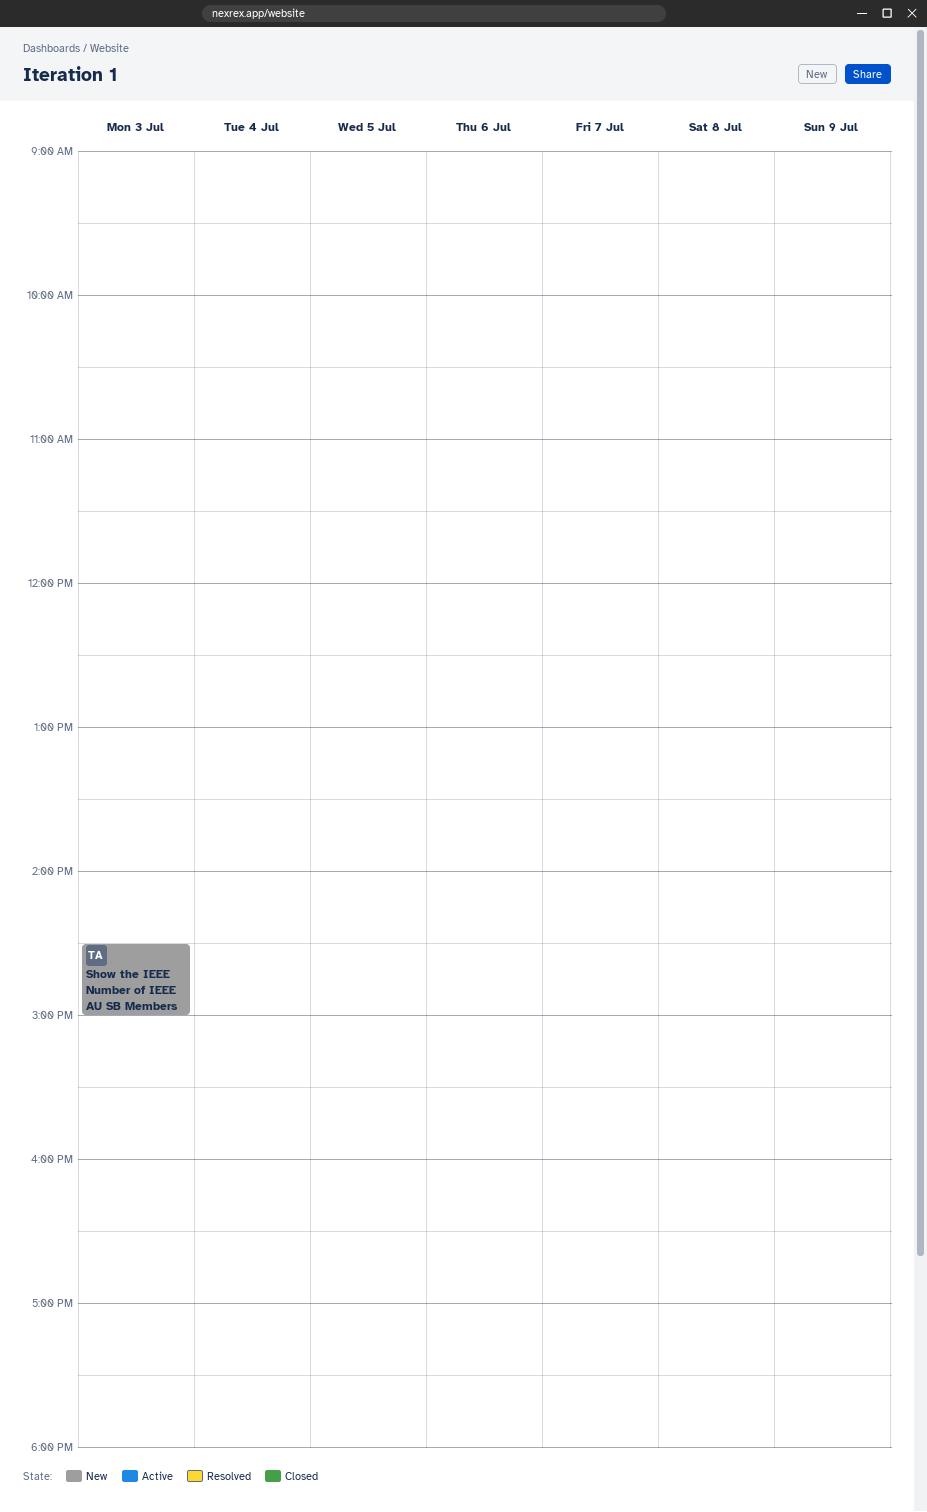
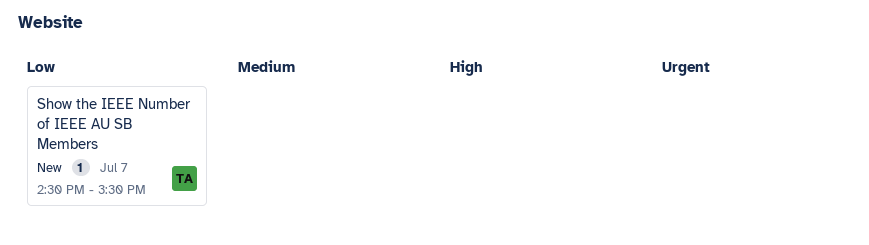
Show the IEEE Number of IEEE AU SB Members, day: Jul 3 -> Jul 7
Show the IEEE Number of IEEE AU SB Members, ends: 15:00 -> 15:30

